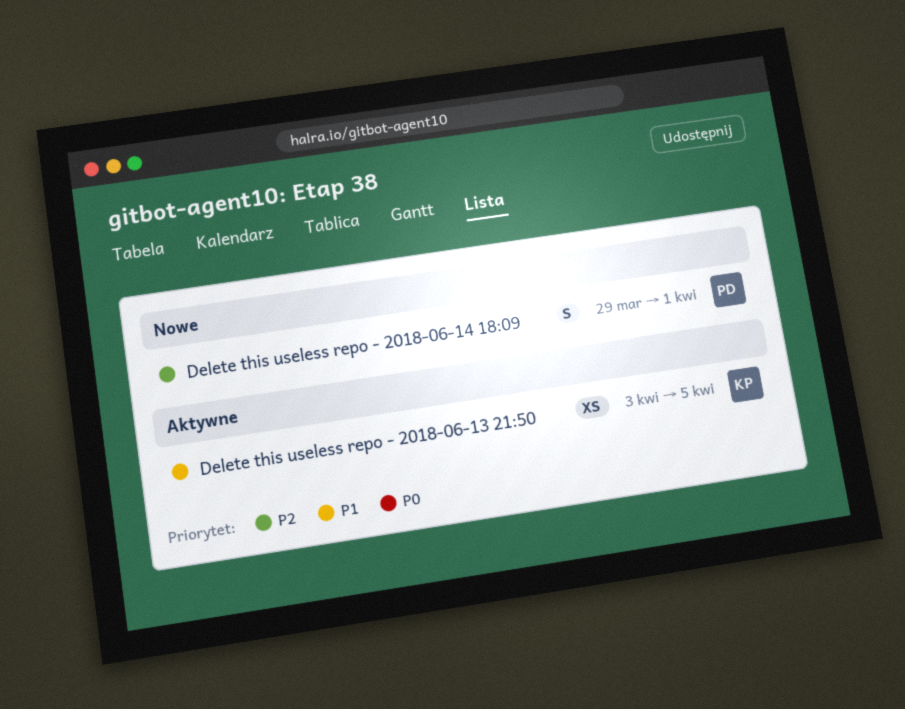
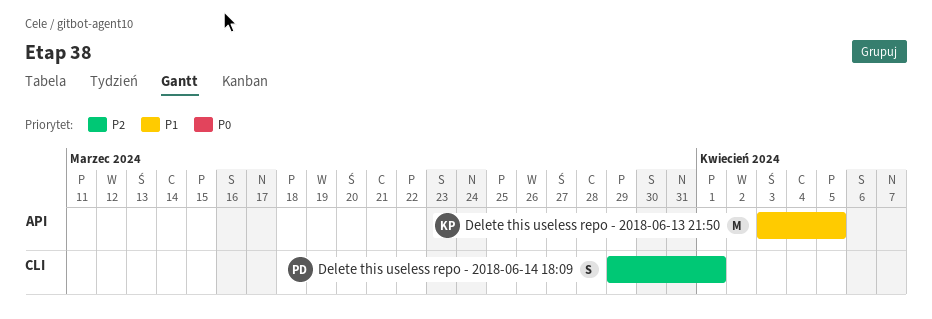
Delete this useless repo - 2018-06-13 21:50, estimate: XS -> M

